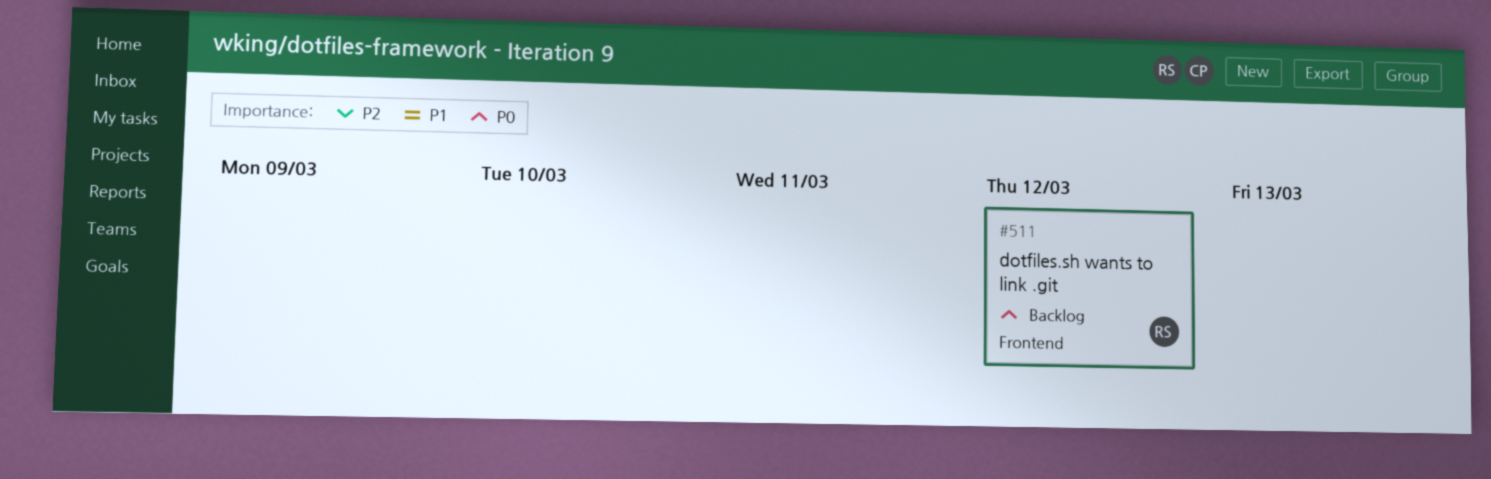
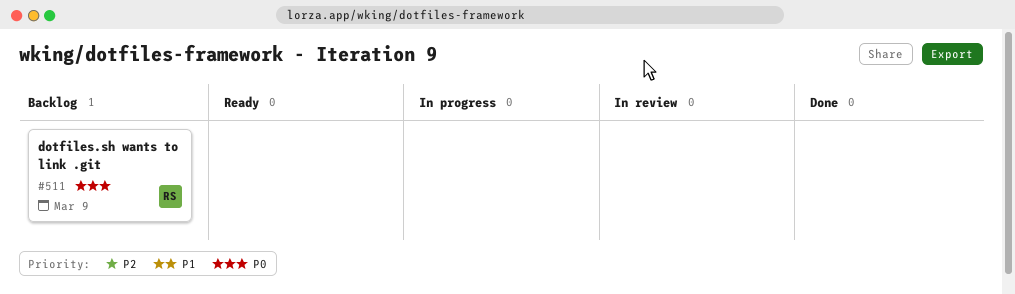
#511, due: Mar 12 -> Mar 9

